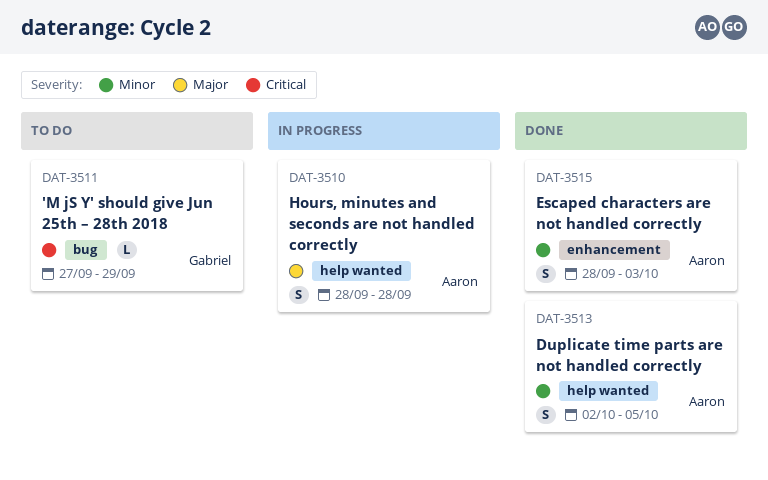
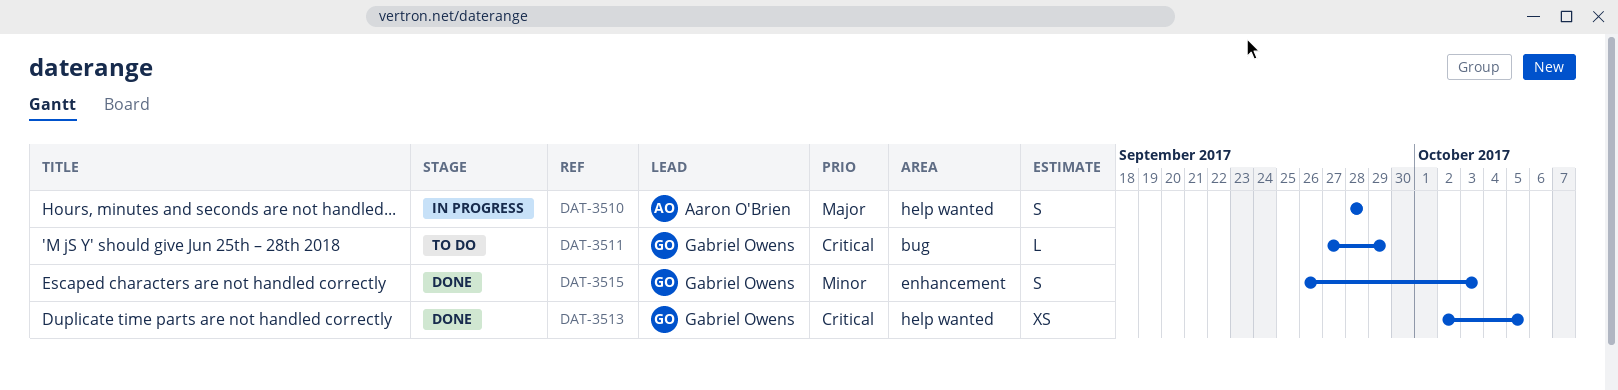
DAT-3513, owner: Aaron O'Brien -> Gabriel Owens
DAT-3513, priority: Minor -> Critical
DAT-3513, estimate: S -> XS
DAT-3515, owner: Aaron O'Brien -> Gabriel Owens
DAT-3515, start: Sep 28 -> Sep 26

